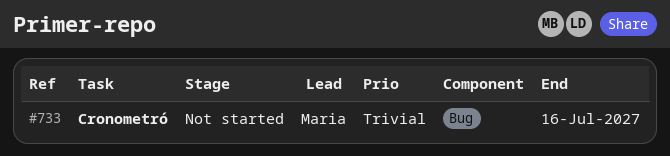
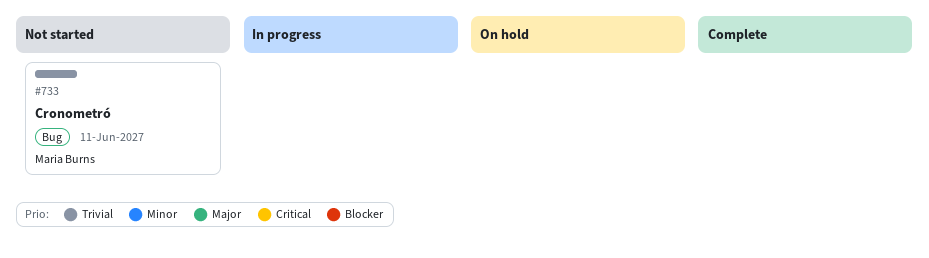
#733, due: Jul 16 -> Jun 11

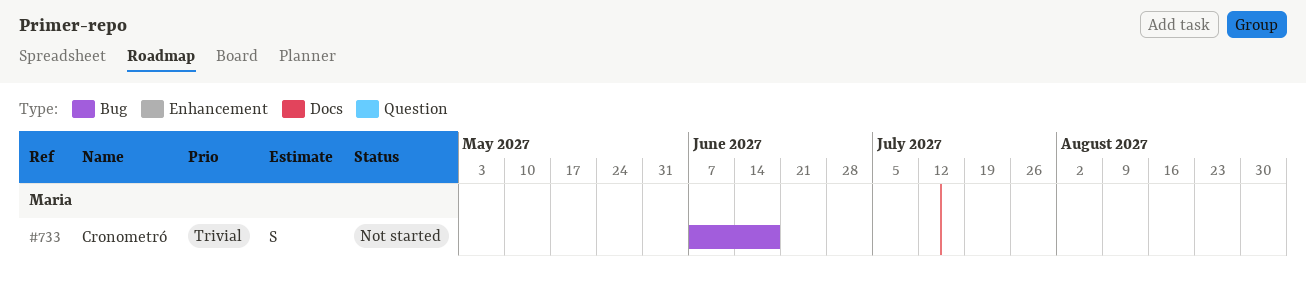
#733, due: Jun 11 -> Jun 18

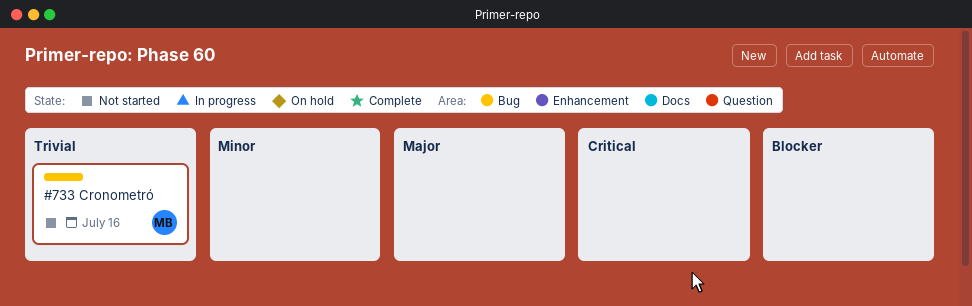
#733, due: Jun 18 -> Jul 16

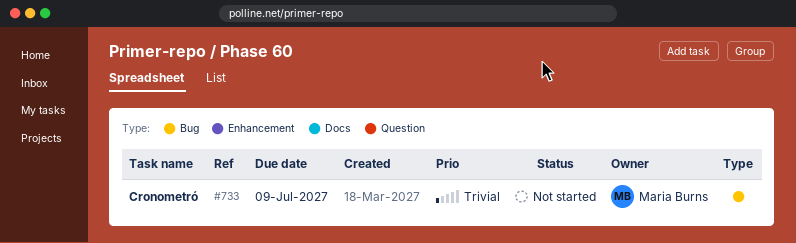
#733, due: Jul 16 -> Jul 9

